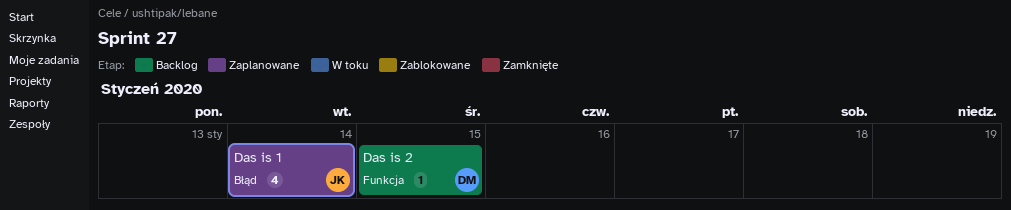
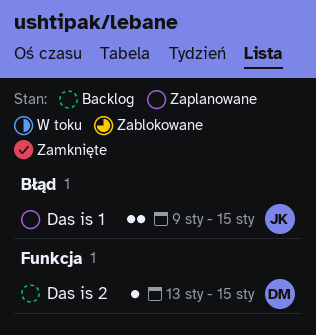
Das is 1, estimate: 4 -> 2
Das is 1, due: Jan 14 -> Jan 15

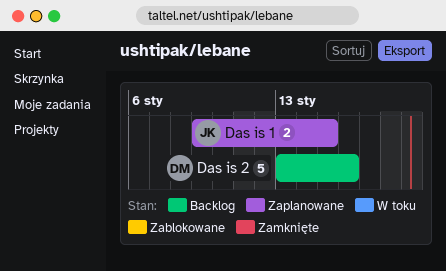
Das is 2, estimate: 1 -> 5
Das is 2, due: Jan 15 -> Jan 16

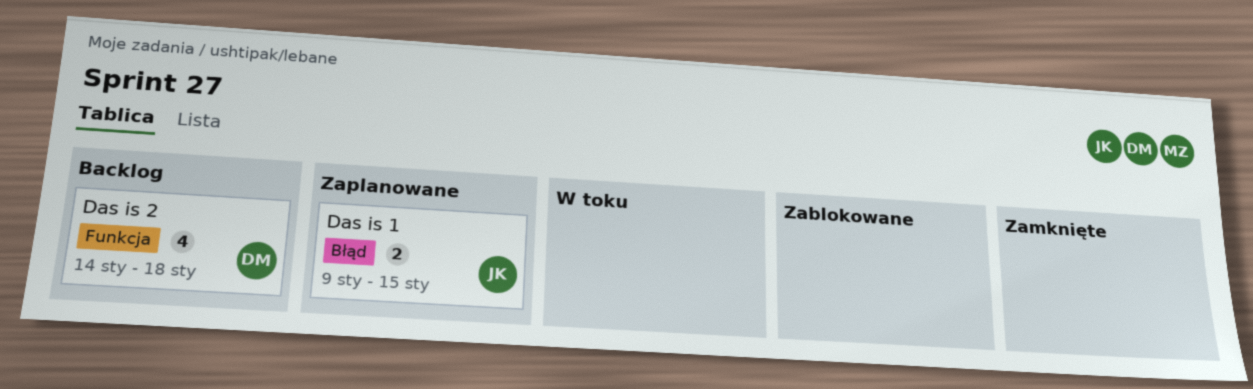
Das is 2, estimate: 5 -> 4
Das is 2, start: Jan 13 -> Jan 14
Das is 2, due: Jan 16 -> Jan 18

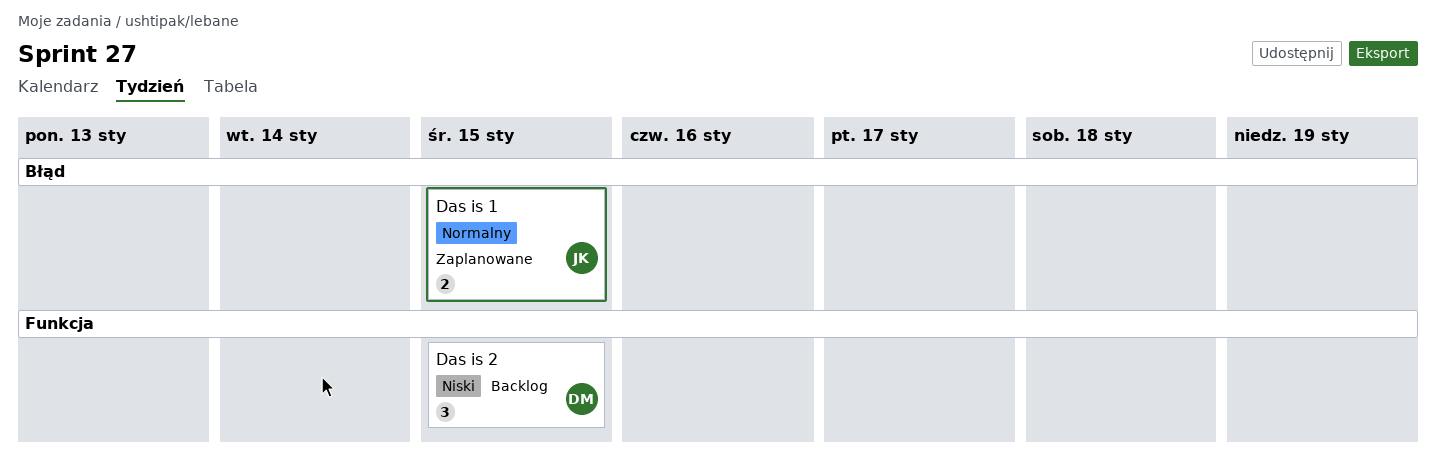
Das is 2, estimate: 4 -> 3
Das is 2, due: Jan 18 -> Jan 15

